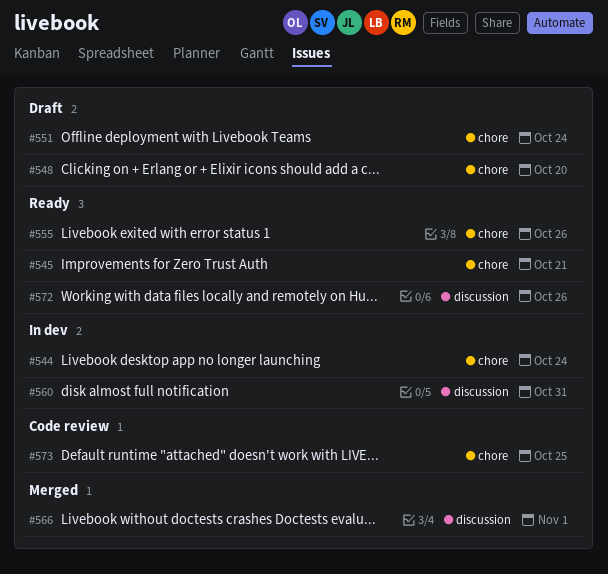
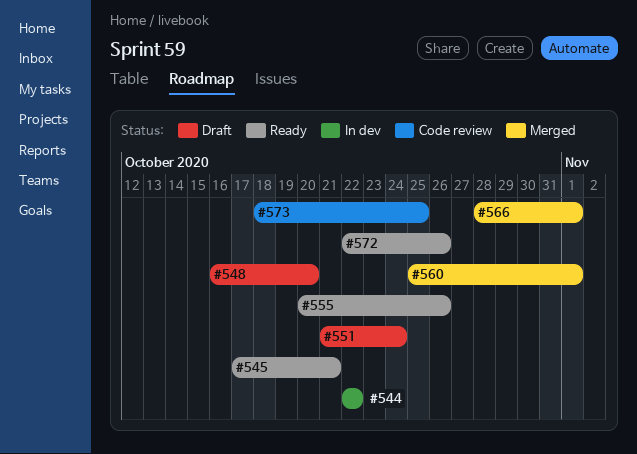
#544, due: Oct 24 -> Oct 22
#560, status: In dev -> Merged
#560, due: Oct 31 -> Nov 1

